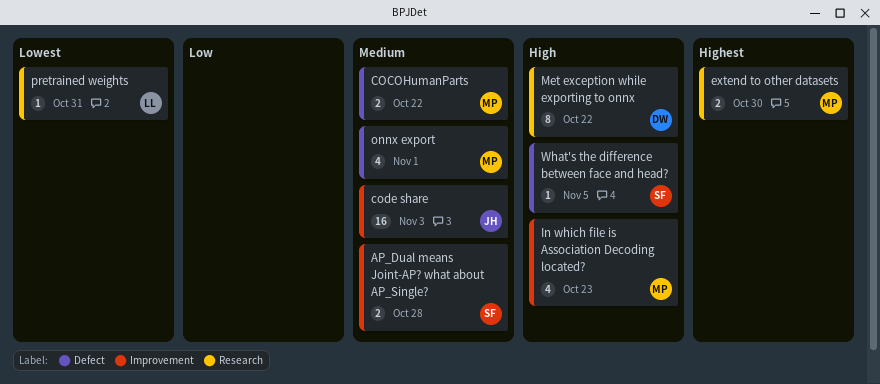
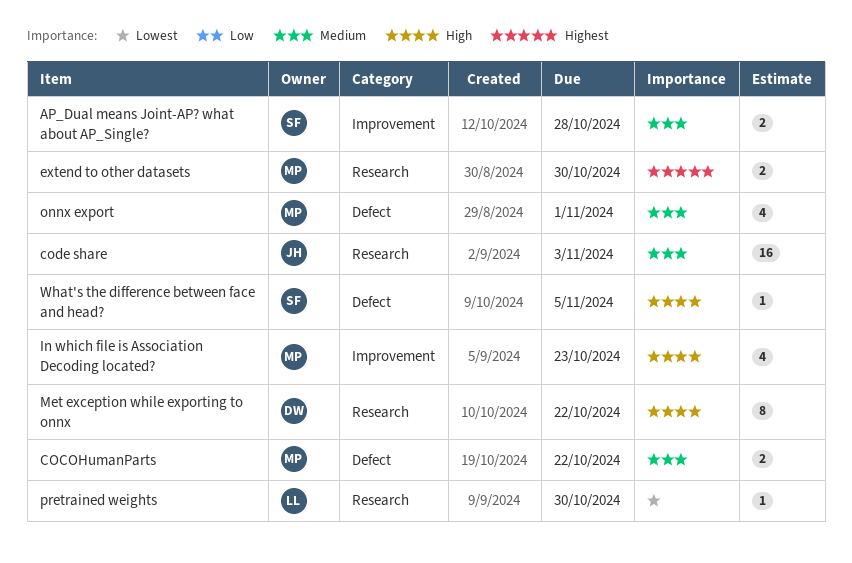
code share, label: Improvement -> Research
pretrained weights, due: Oct 31 -> Oct 30

